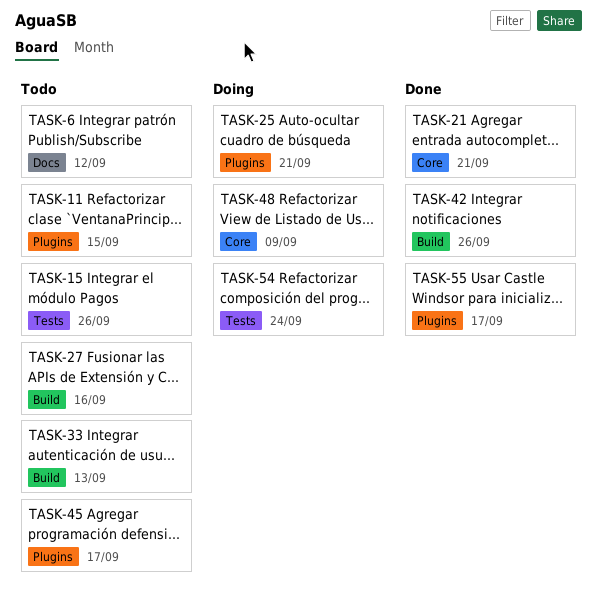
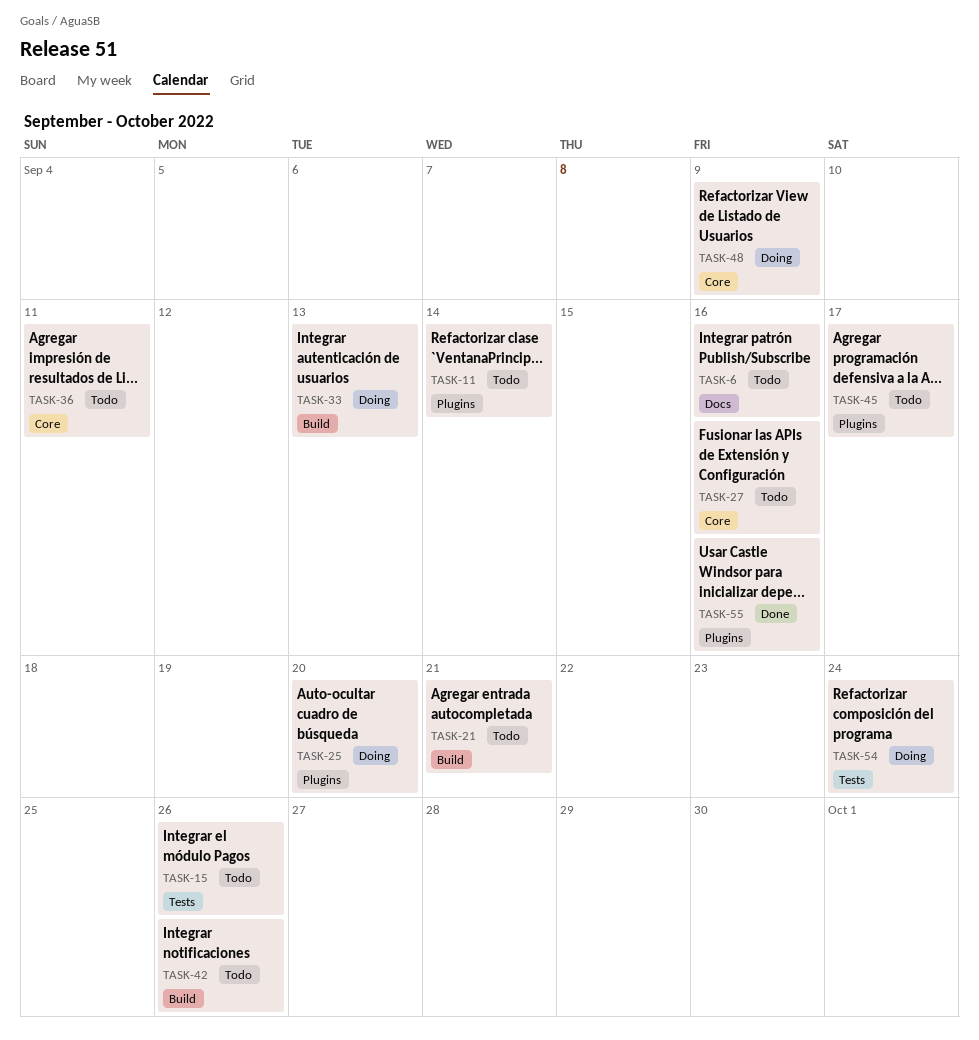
TASK-6, due: Sep 12 -> Sep 16
TASK-11, due: Sep 15 -> Sep 14
TASK-21, status: Done -> Todo
TASK-21, label: Core -> Build
TASK-25, due: Sep 21 -> Sep 20
TASK-27, label: Build -> Core
TASK-33, status: Todo -> Doing
TASK-36: none -> present
TASK-42, status: Done -> Todo
TASK-55, due: Sep 17 -> Sep 16

